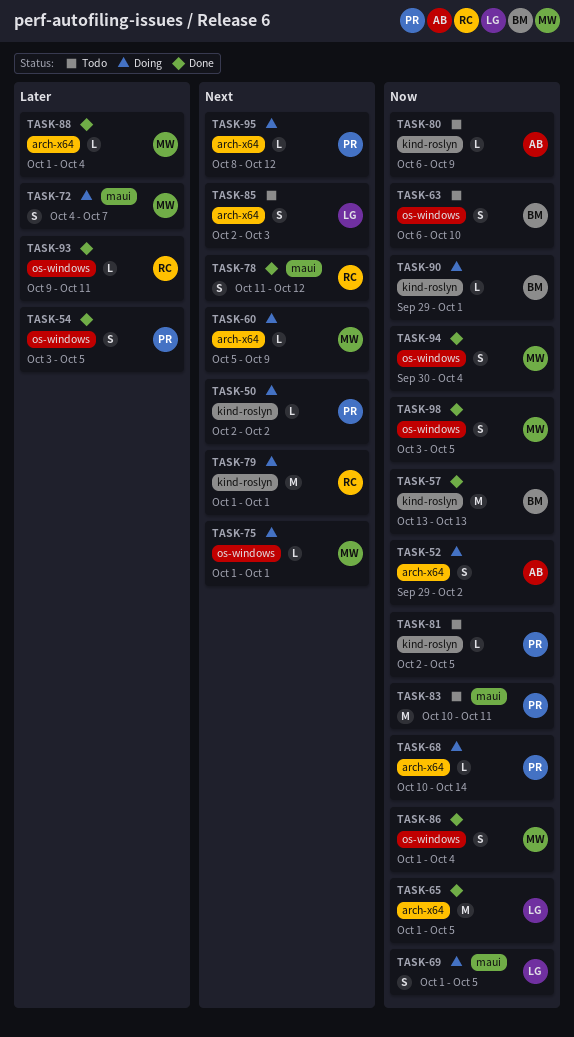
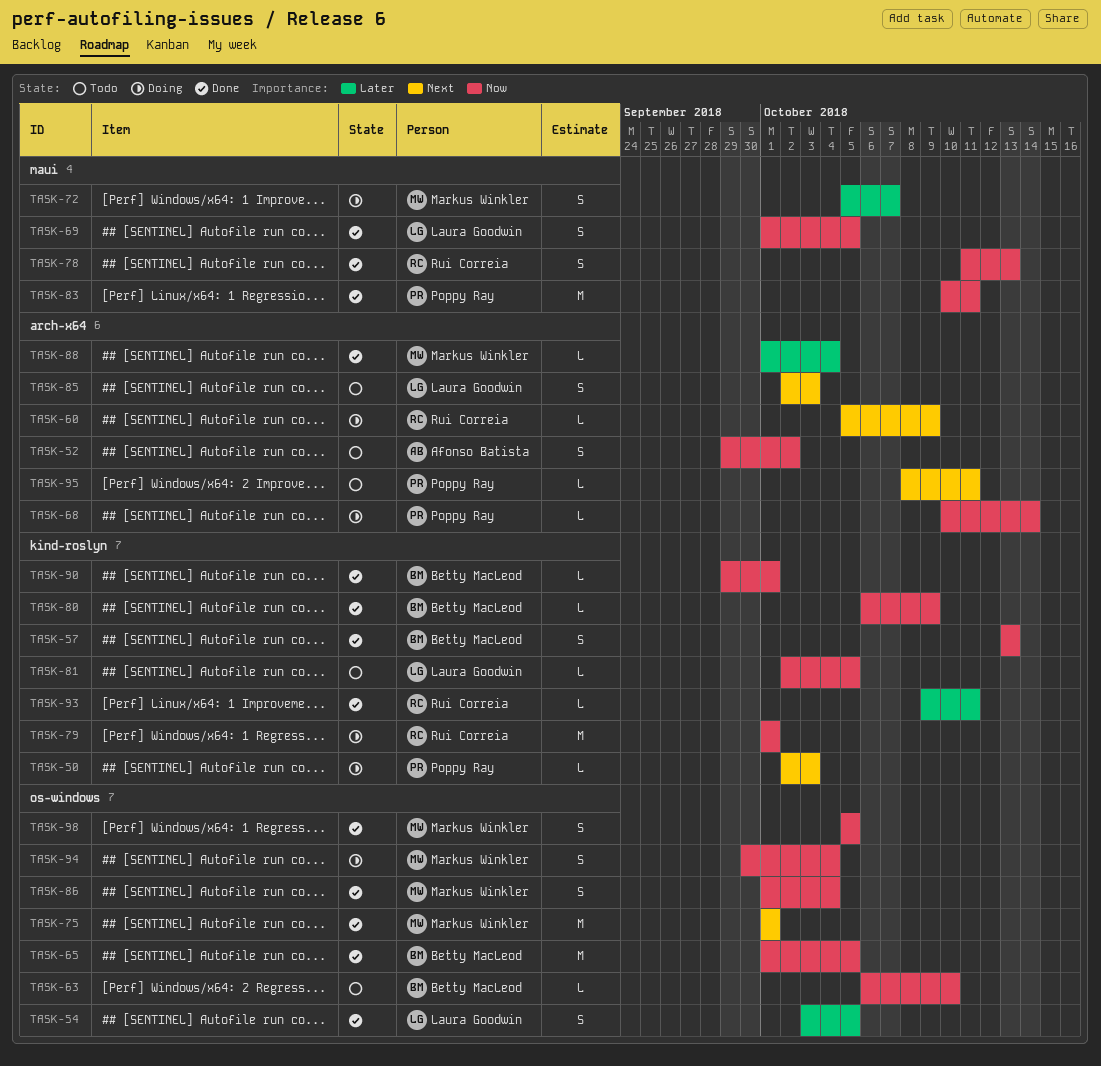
TASK-50, due: Oct 2 -> Oct 3
TASK-52, status: Doing -> Todo
TASK-54, owner: Poppy Ray -> Laura Goodwin
TASK-57, estimate: M -> S
TASK-60, owner: Markus Winkler -> Rui Correia
TASK-63, estimate: S -> L
TASK-65, owner: Laura Goodwin -> Betty MacLeod
TASK-65, label: arch-x64 -> os-windows
TASK-69, status: Doing -> Done
TASK-72, start: Oct 4 -> Oct 5
TASK-75, status: Doing -> Done
TASK-75, estimate: L -> M
TASK-78, priority: Next -> Now
TASK-78, due: Oct 12 -> Oct 13
TASK-79, priority: Next -> Now
TASK-80, status: Todo -> Done
TASK-80, owner: Afonso Batista -> Betty MacLeod
TASK-81, owner: Poppy Ray -> Laura Goodwin
TASK-83, status: Todo -> Done
TASK-90, status: Doing -> Done
TASK-93, label: os-windows -> kind-roslyn
TASK-94, status: Done -> Doing
TASK-95, status: Doing -> Todo
TASK-95, due: Oct 12 -> Oct 11
TASK-98, start: Oct 3 -> Oct 5

